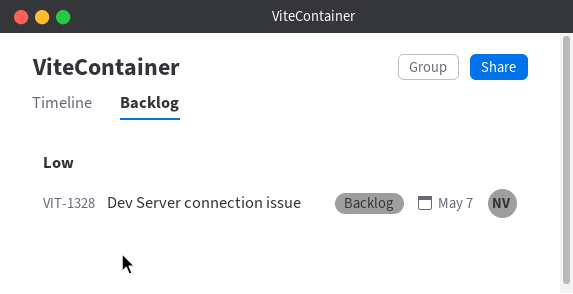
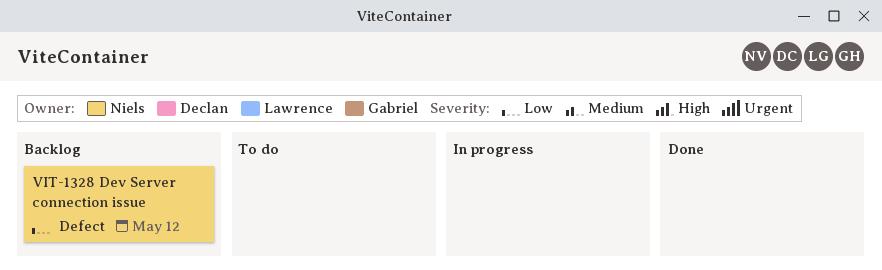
VIT-1328, due: May 7 -> May 12

